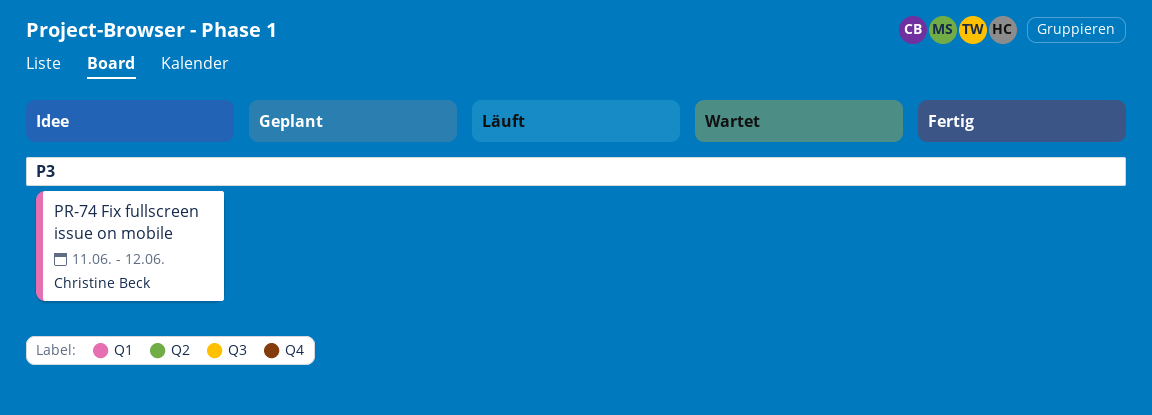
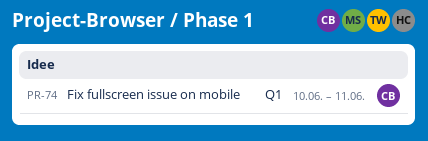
PR-74, start: Jun 11 -> Jun 10
PR-74, due: Jun 12 -> Jun 11

